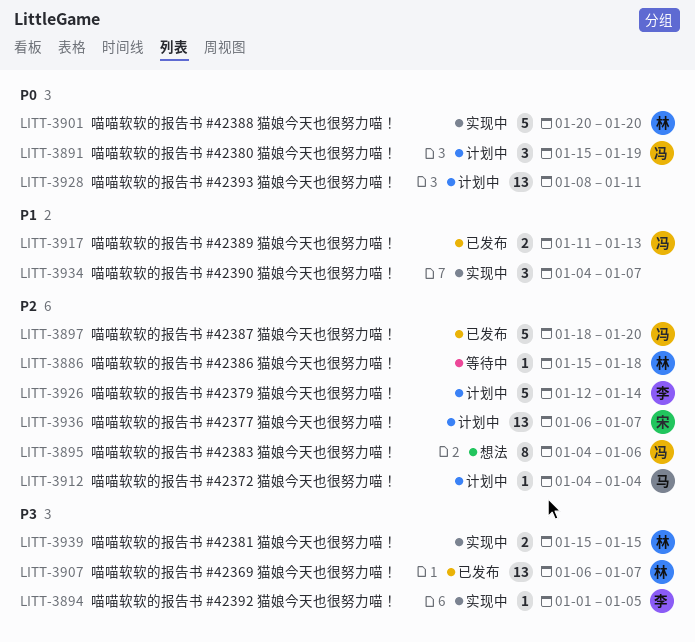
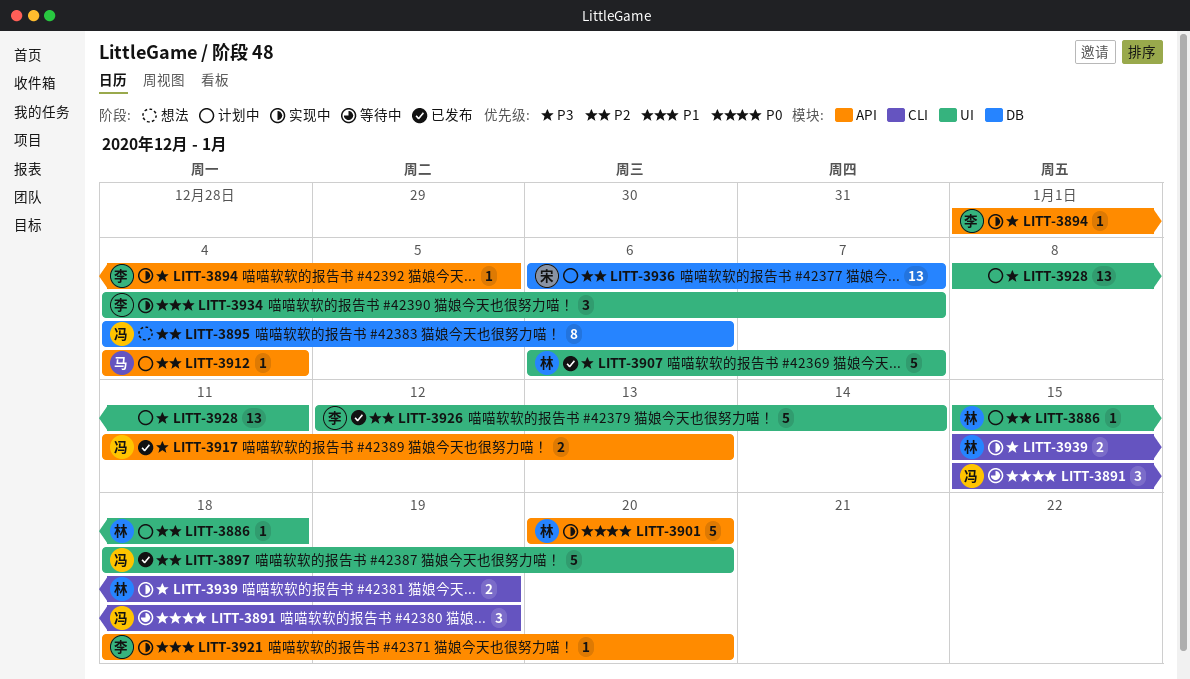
LITT-3886, status: 等待中 -> 计划中
LITT-3891, status: 计划中 -> 等待中
LITT-3907, estimate: 13 -> 5
LITT-3917, priority: P1 -> P3
LITT-3921: none -> present
LITT-3926, status: 计划中 -> 已发布
LITT-3928, priority: P0 -> P3
LITT-3934, owner: none -> 李
LITT-3939, due: Jan 15 -> Jan 19

